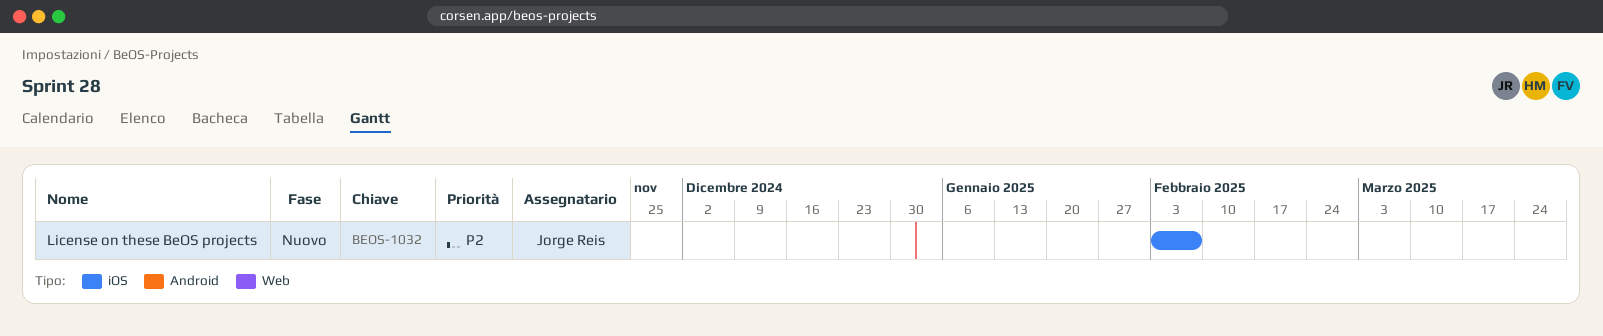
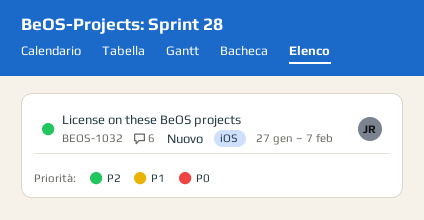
BEOS-1032, start: Feb 3 -> Jan 27

